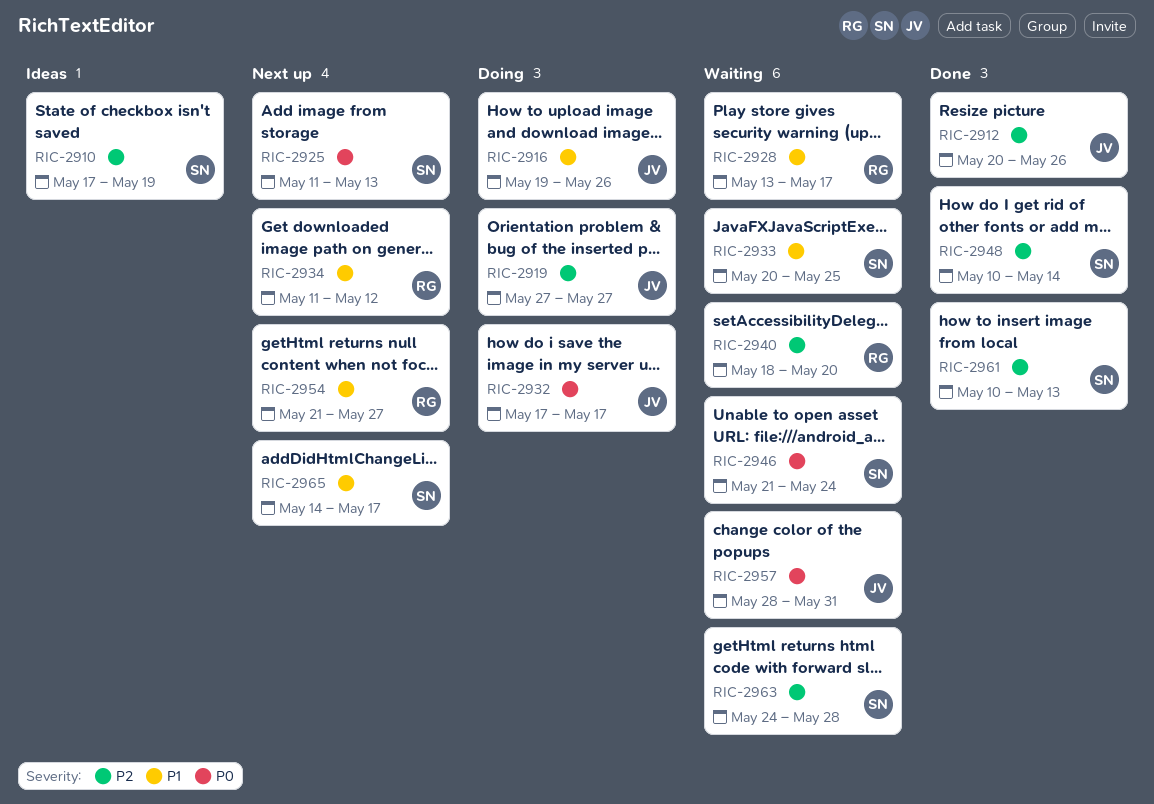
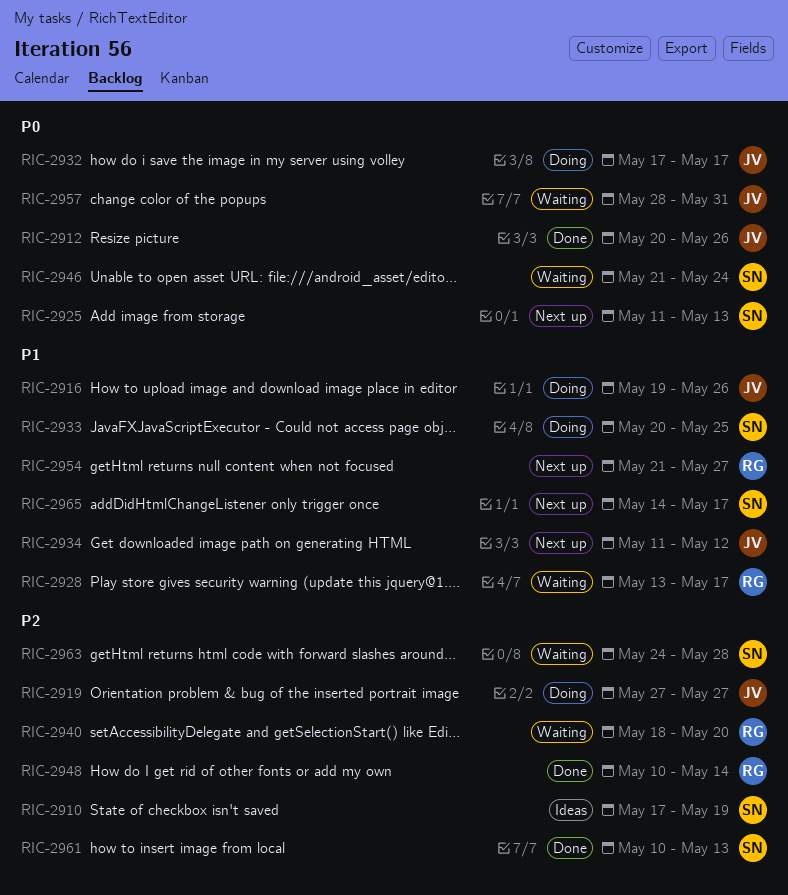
RIC-2912, priority: P2 -> P0
RIC-2933, status: Waiting -> Doing
RIC-2934, owner: RG -> JV
RIC-2948, owner: SN -> RG

